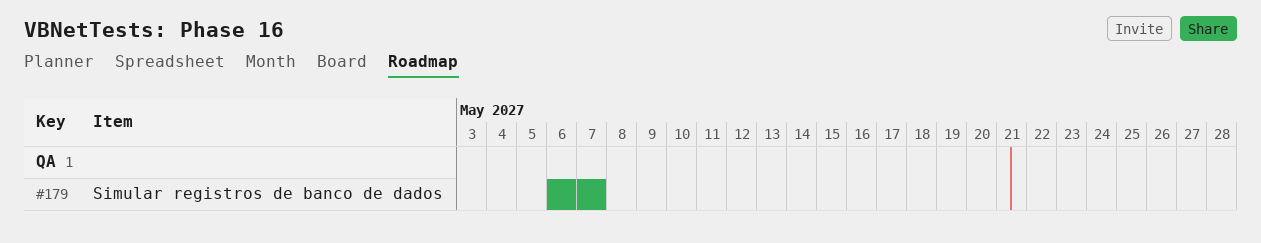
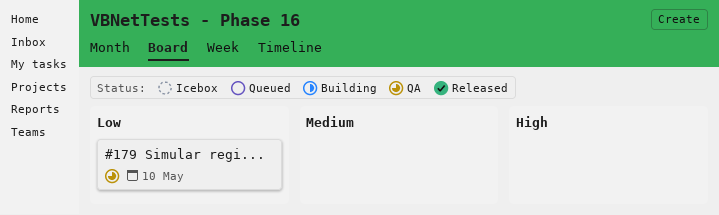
#179, due: May 7 -> May 10

